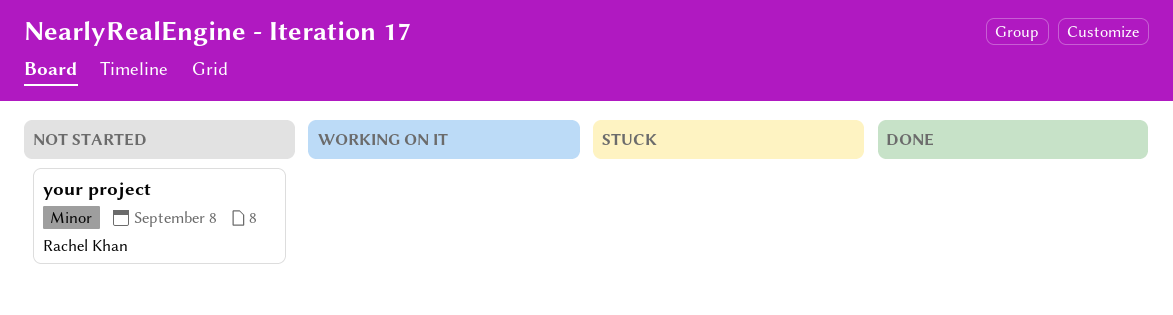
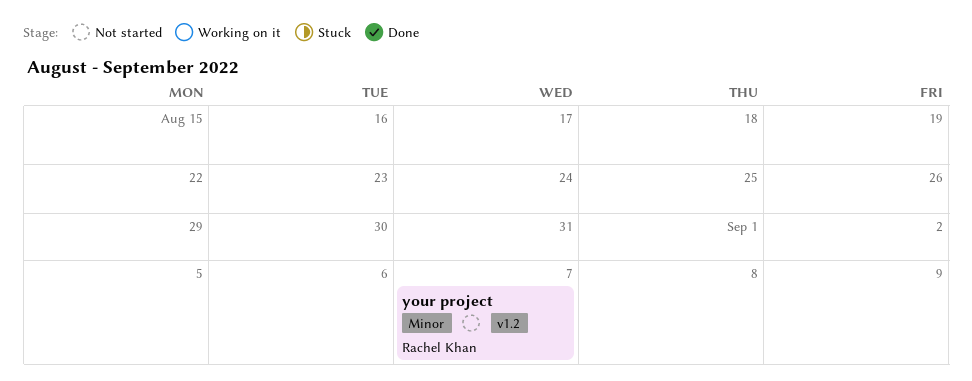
your project, due: Sep 8 -> Sep 7

